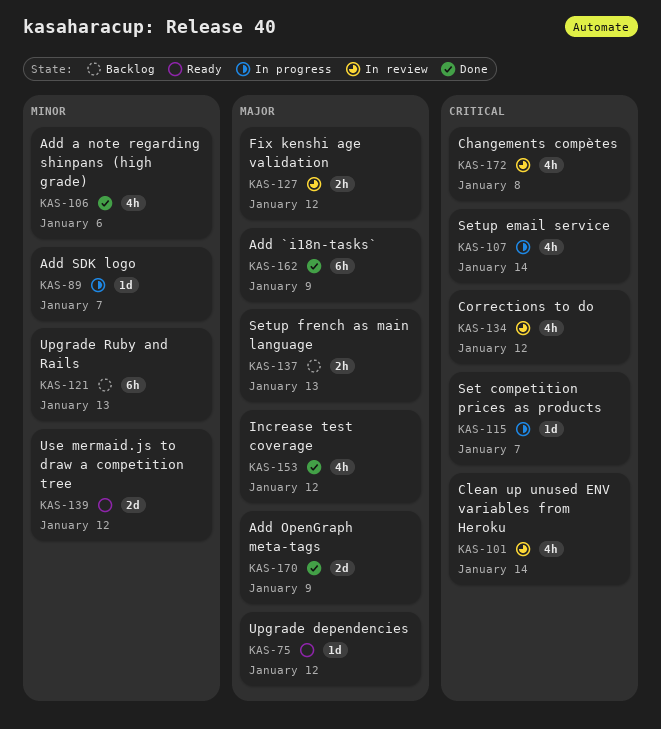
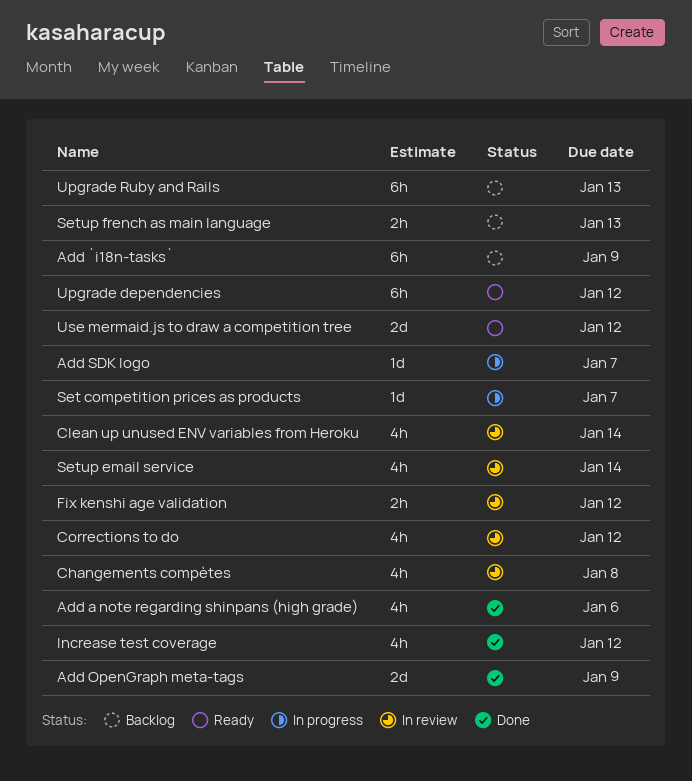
Add `i18n-tasks`, status: Done -> Backlog
Setup email service, status: In progress -> In review
Upgrade dependencies, estimate: 1d -> 6h

